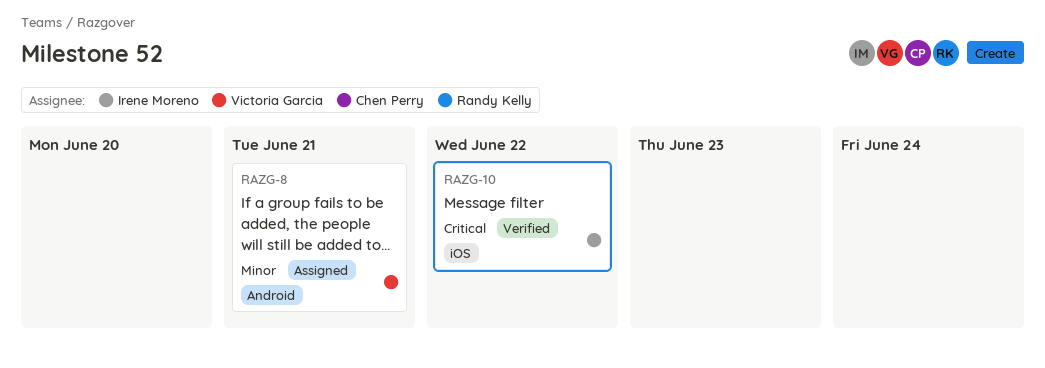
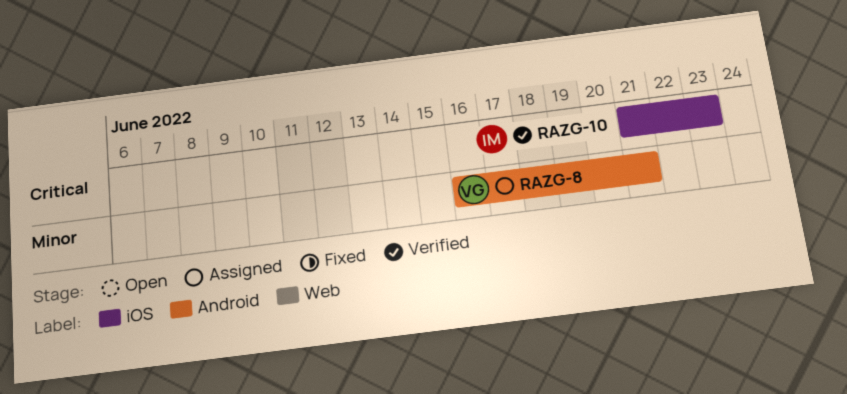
RAZG-10, due: Jun 22 -> Jun 23

